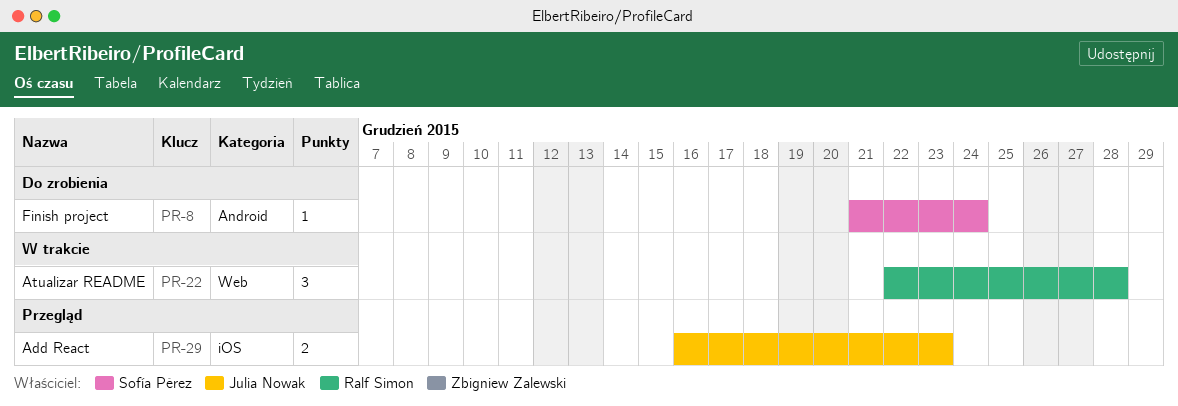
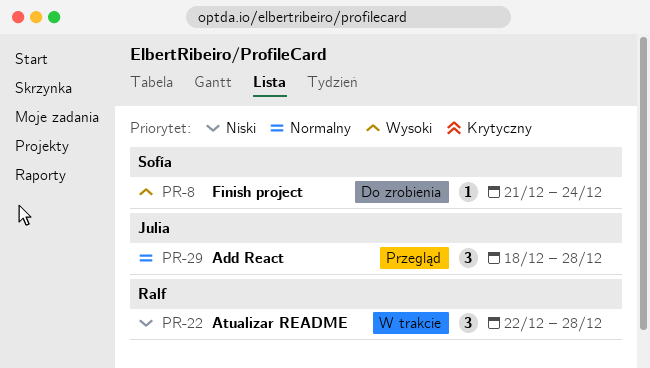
PR-29, estimate: 2 -> 3
PR-29, start: Dec 16 -> Dec 18
PR-29, due: Dec 23 -> Dec 28

